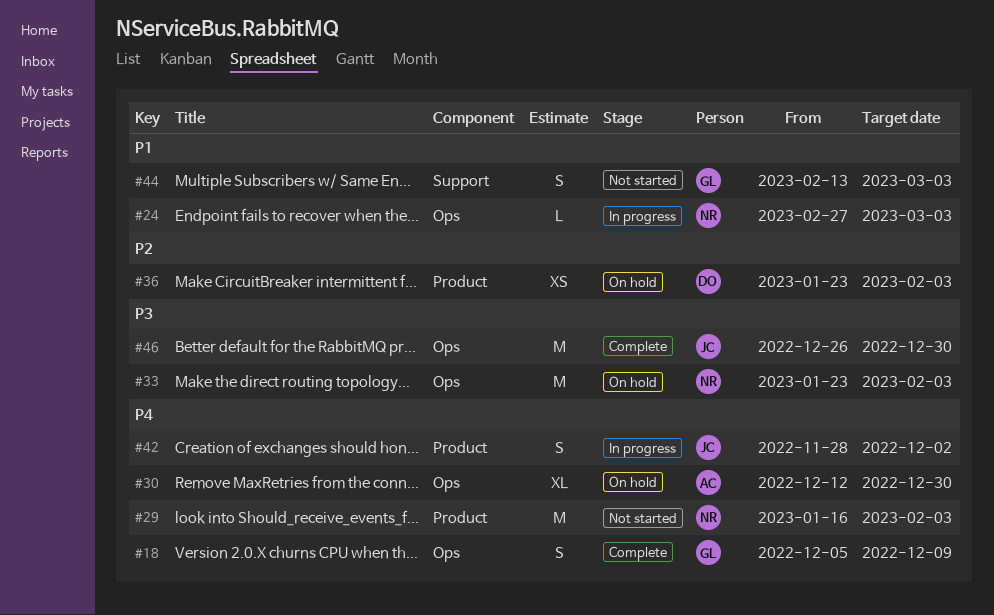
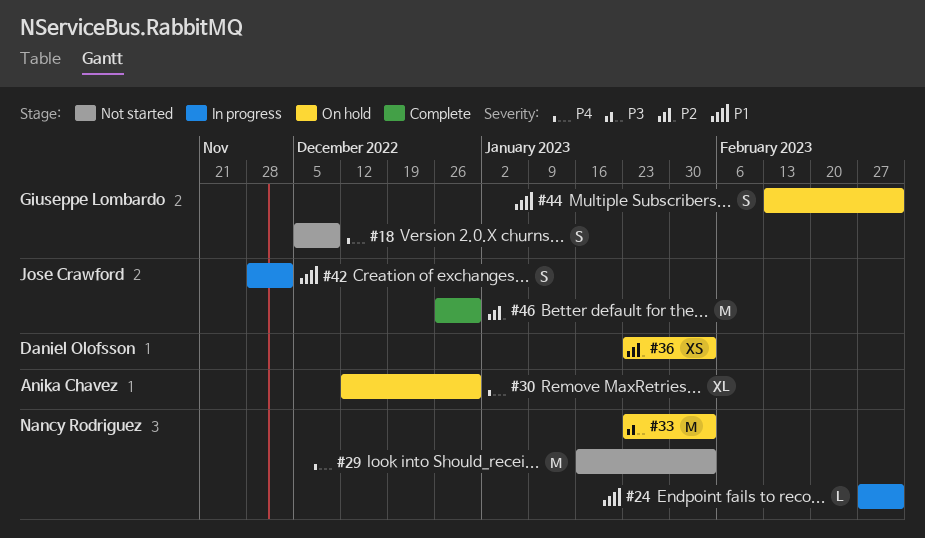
#18, status: Complete -> Not started
#42, priority: P4 -> P1
#44, status: Not started -> On hold
#46, priority: P3 -> P2

